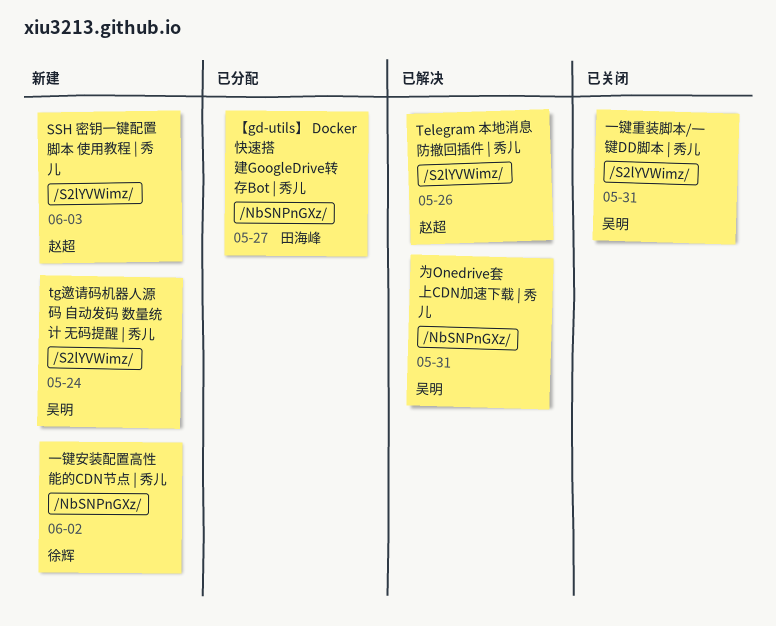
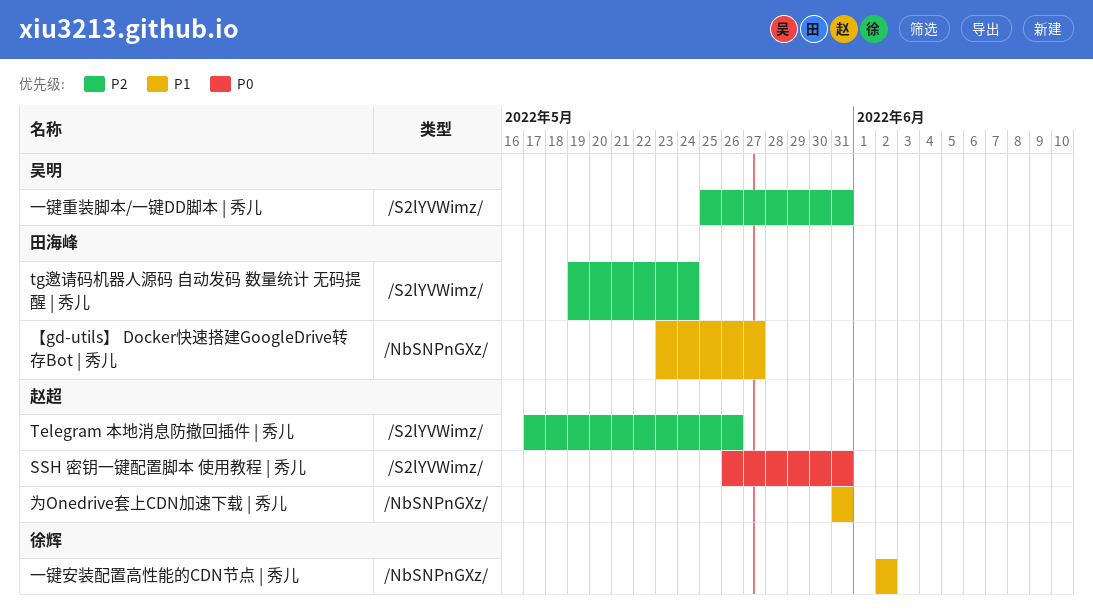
SSH 密钥一键配置脚本 使用教程 | 秀儿, due: Jun 3 -> May 31
tg邀请码机器人源码 自动发码 数量统计 无码提醒 | 秀儿, owner: 吴明 -> 田海峰
为Onedrive套上CDN加速下载 | 秀儿, owner: 吴明 -> 赵超

